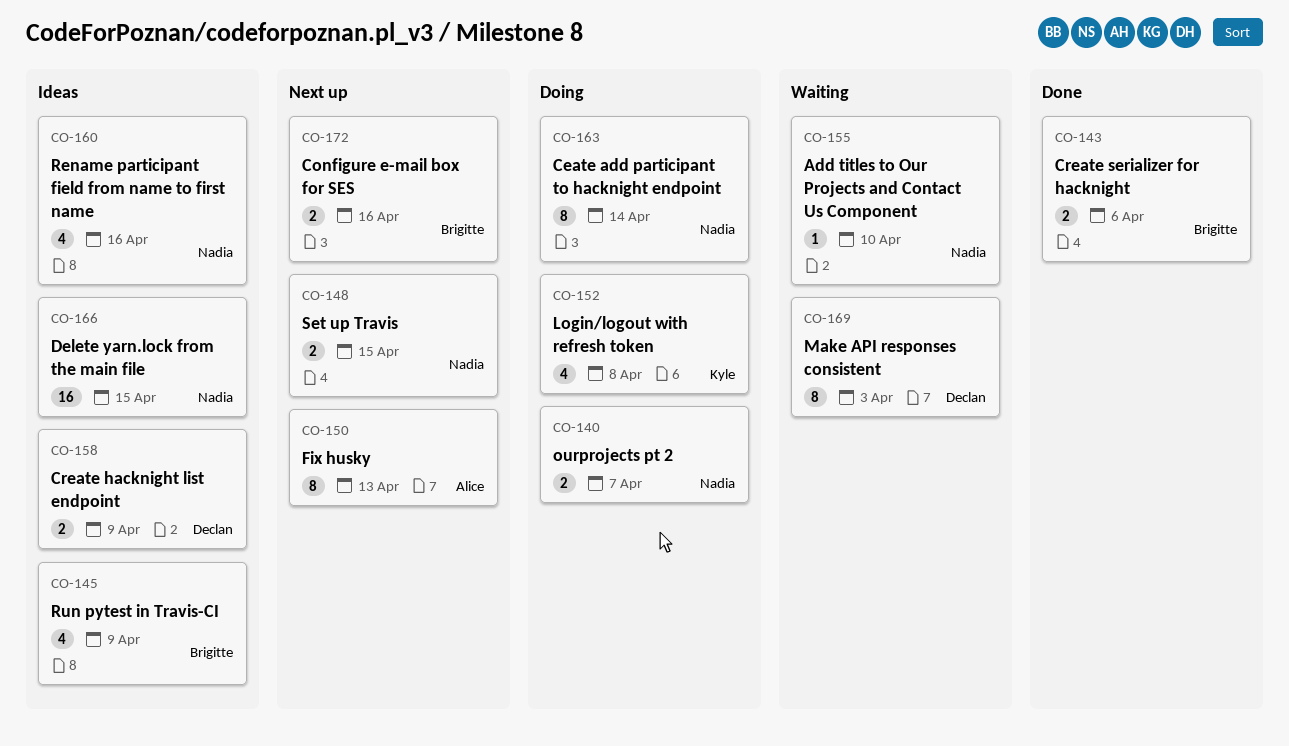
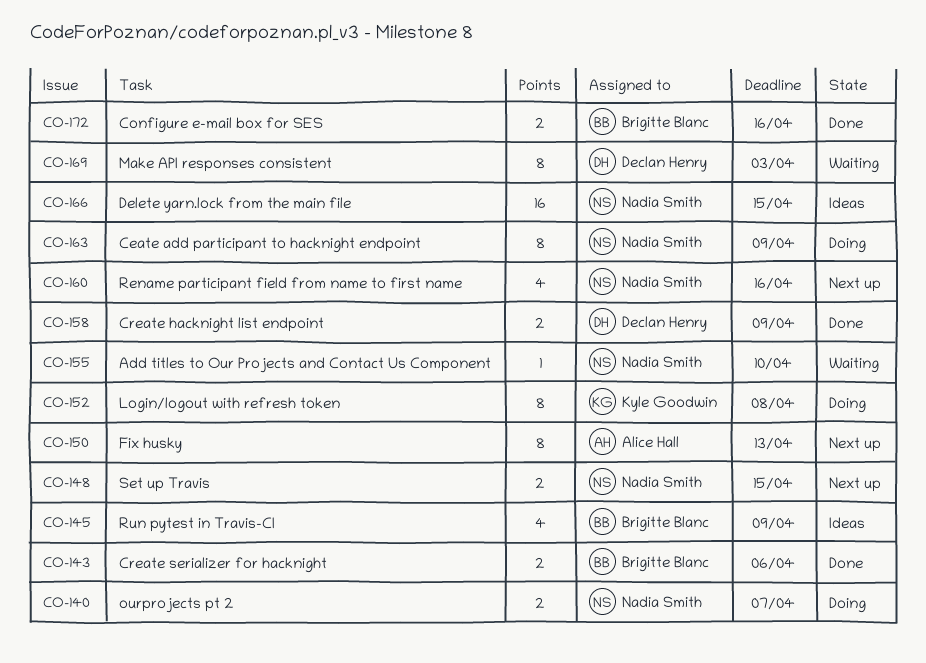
CO-152, estimate: 4 -> 8
CO-158, status: Ideas -> Done
CO-160, status: Ideas -> Next up
CO-163, due: Apr 14 -> Apr 9
CO-172, status: Next up -> Done

